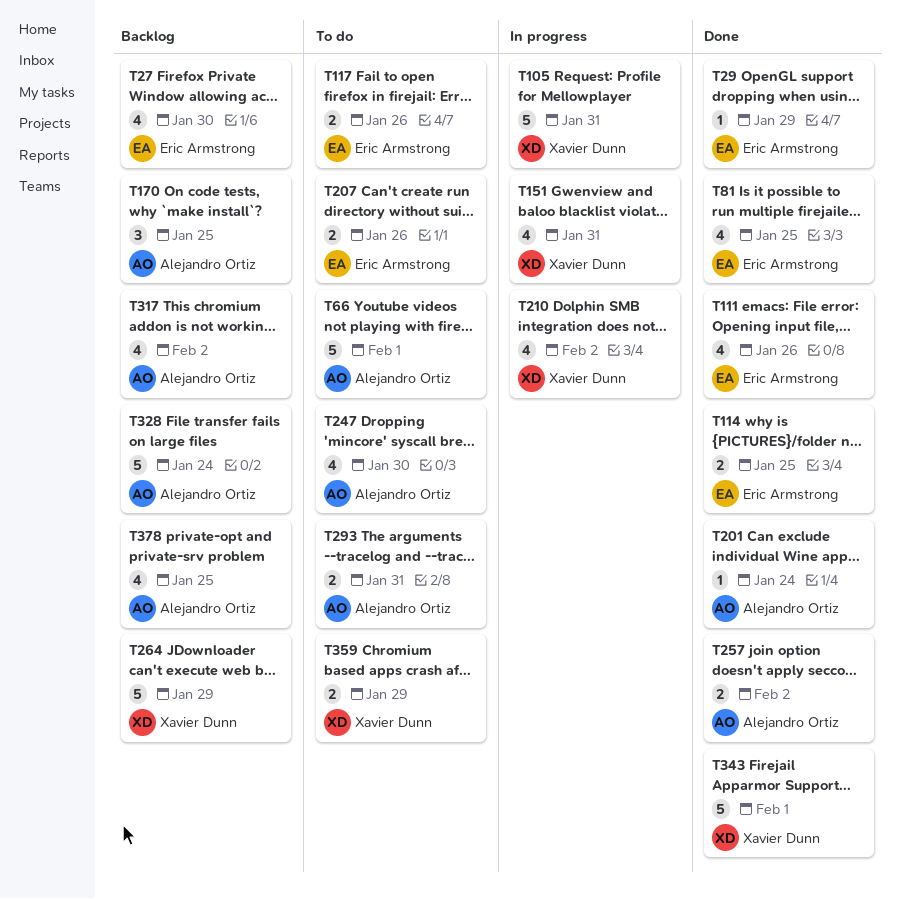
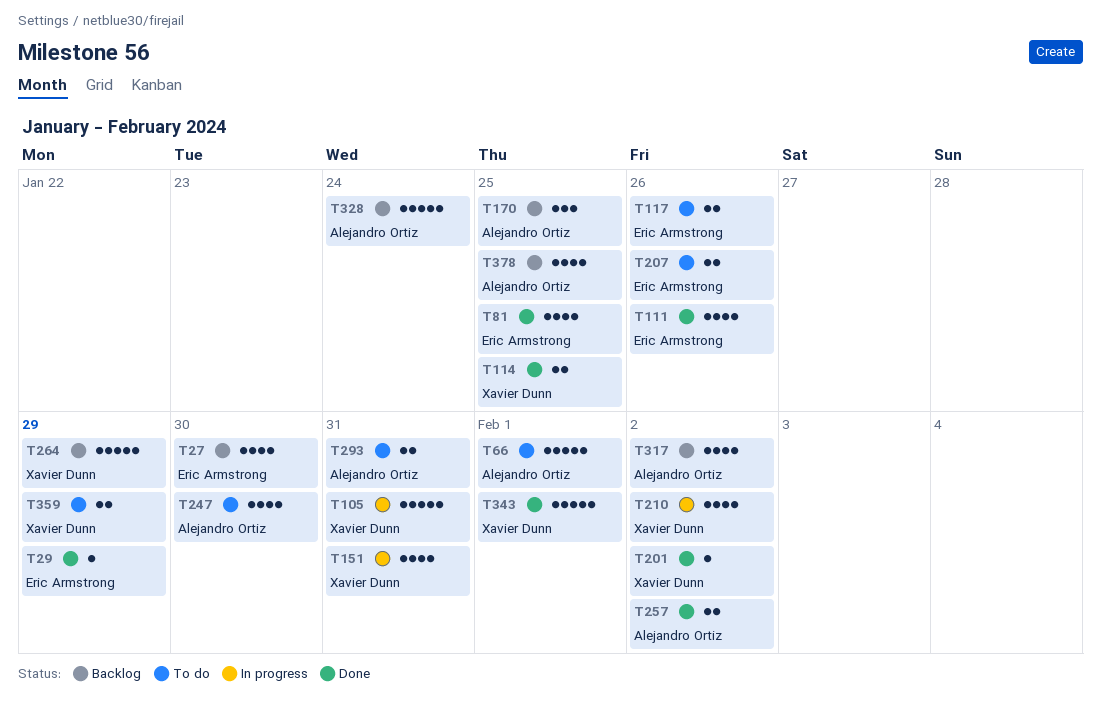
T114, owner: Eric Armstrong -> Xavier Dunn
T201, owner: Alejandro Ortiz -> Xavier Dunn
T201, due: Jan 24 -> Feb 2

